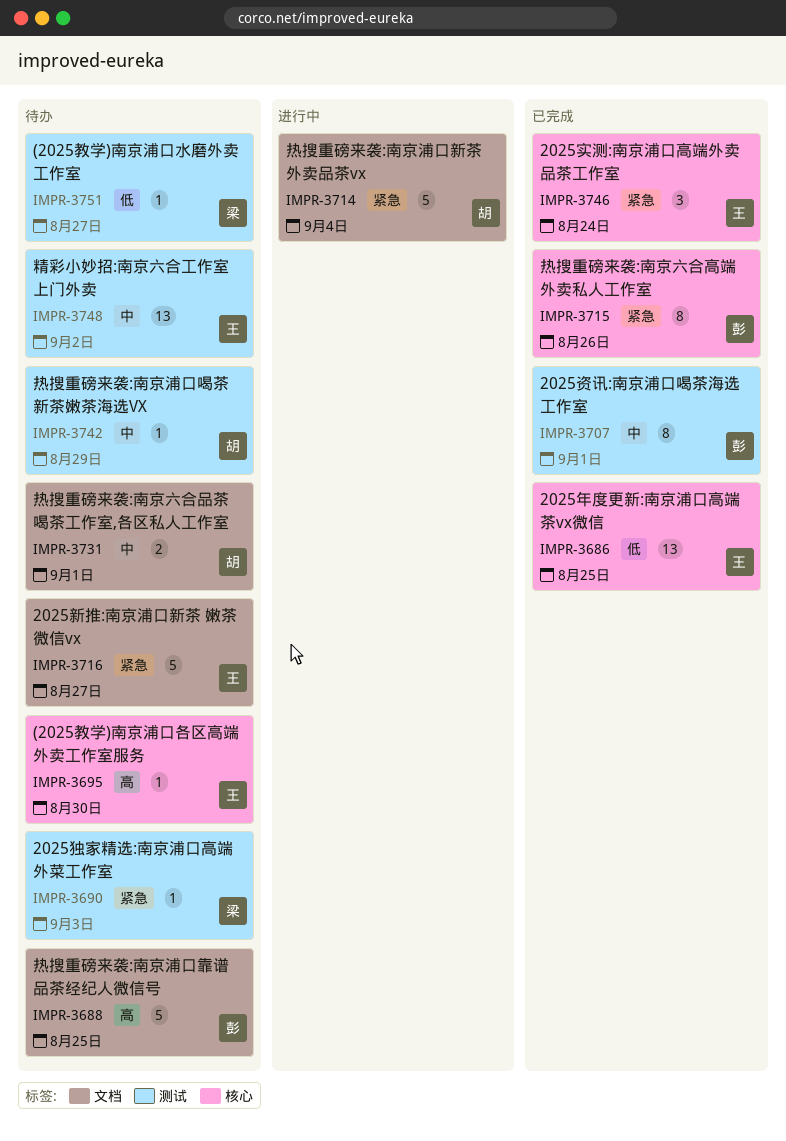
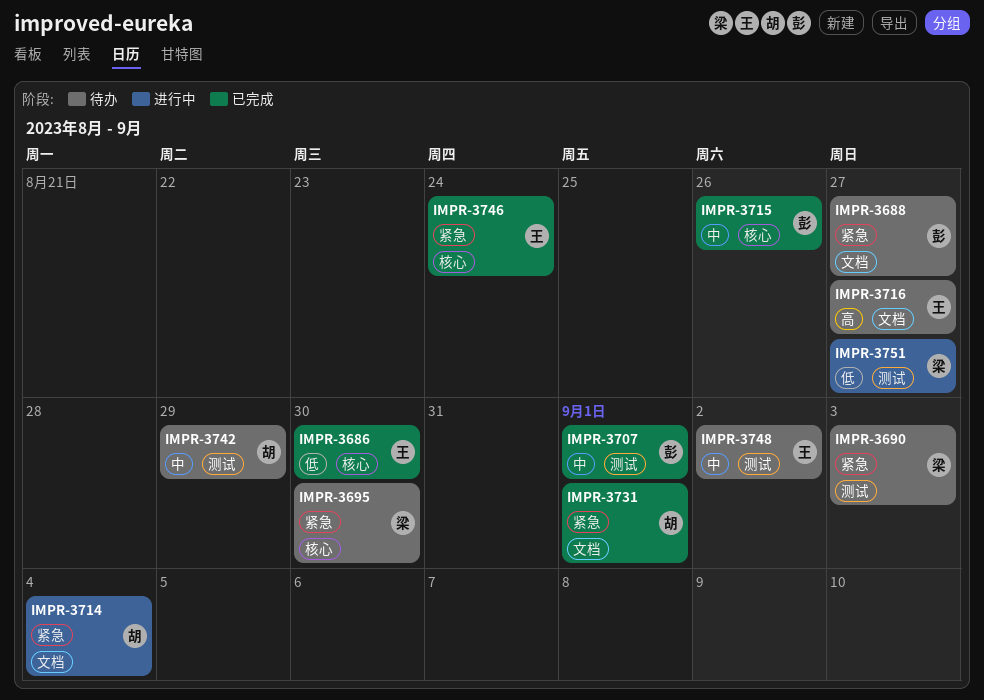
IMPR-3686, due: Aug 25 -> Aug 30
IMPR-3688, priority: 高 -> 紧急
IMPR-3688, due: Aug 25 -> Aug 27
IMPR-3695, owner: 王 -> 梁
IMPR-3695, priority: 高 -> 紧急
IMPR-3715, priority: 紧急 -> 中
IMPR-3716, priority: 紧急 -> 高
IMPR-3731, status: 待办 -> 已完成
IMPR-3731, priority: 中 -> 紧急
IMPR-3751, status: 待办 -> 进行中

